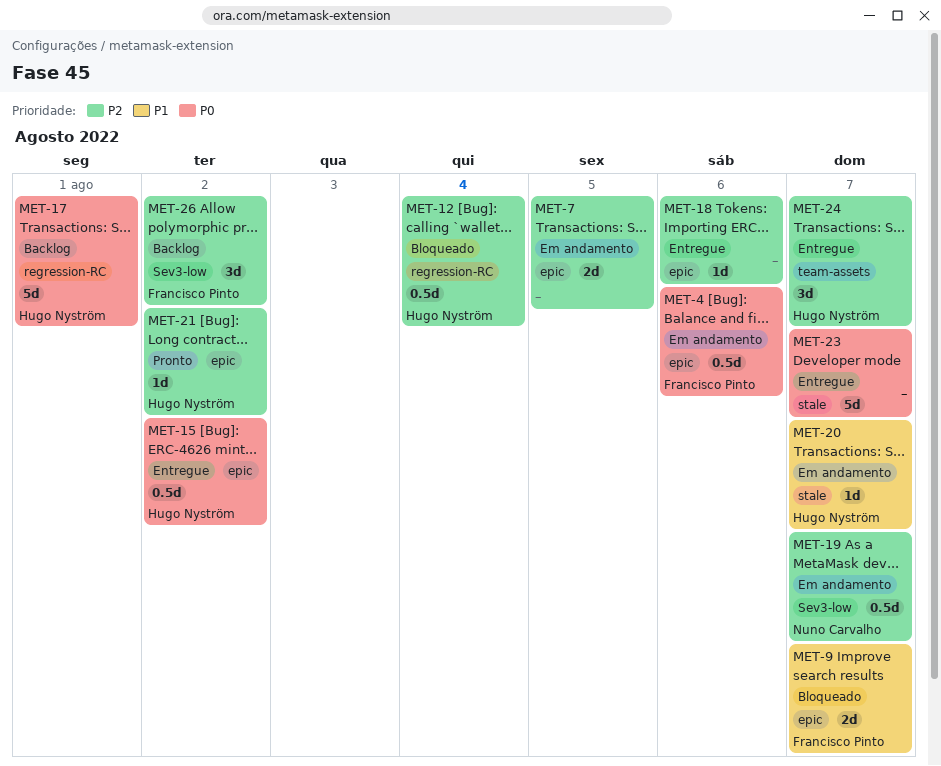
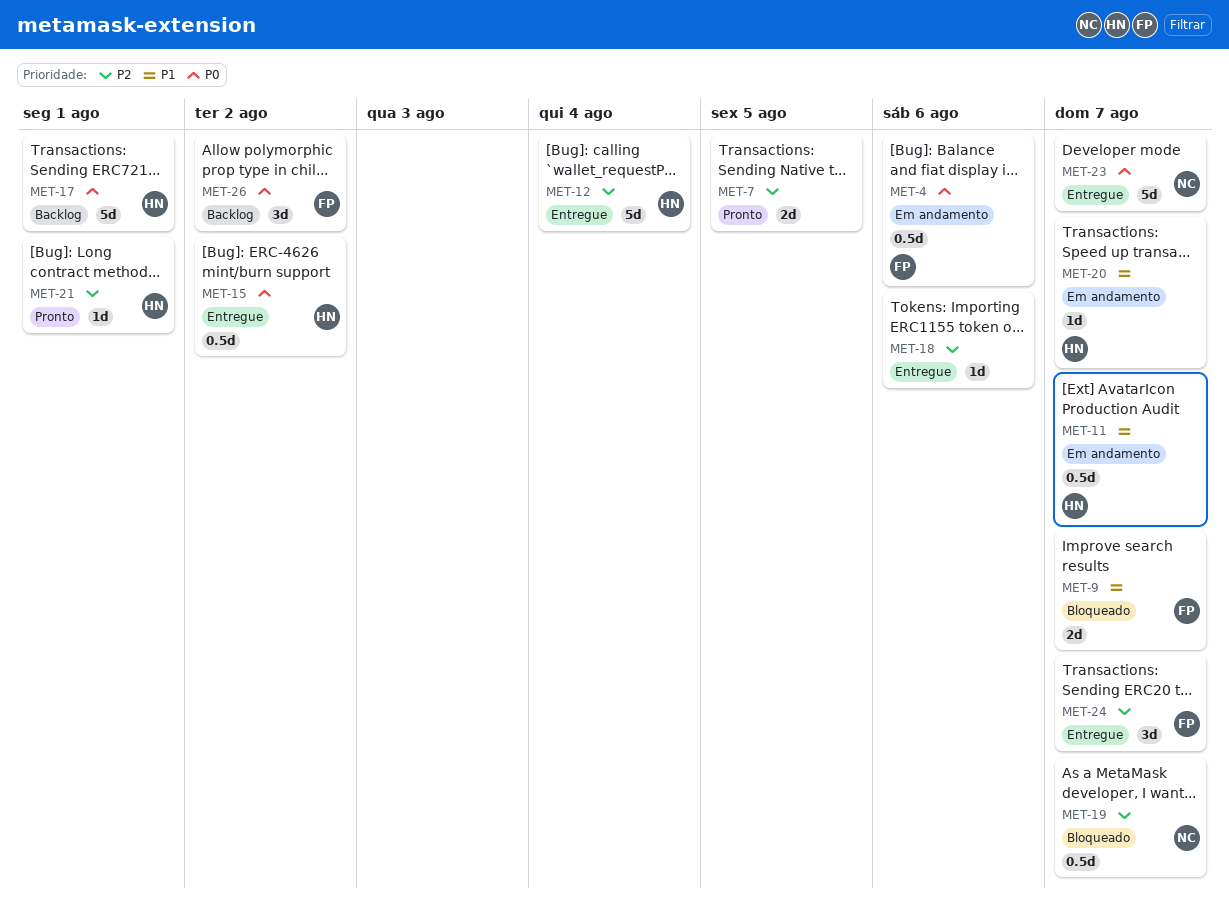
MET-7, status: Em andamento -> Pronto
MET-11: none -> present
MET-12, status: Bloqueado -> Entregue
MET-12, estimate: 0.5d -> 5d
MET-19, status: Em andamento -> Bloqueado
MET-21, due: Aug 2 -> Aug 1
MET-23, owner: none -> Nuno Carvalho
MET-24, owner: Hugo Nyström -> Francisco Pinto
MET-26, priority: P2 -> P0

